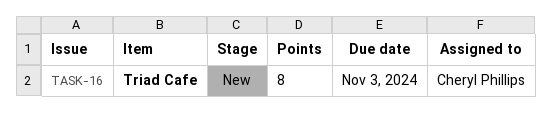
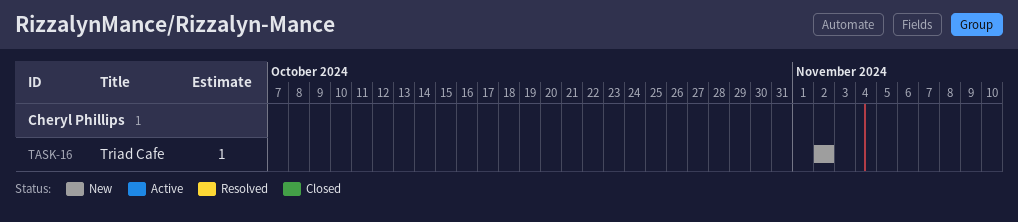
TASK-16, estimate: 8 -> 1
TASK-16, due: Nov 3 -> Nov 2

